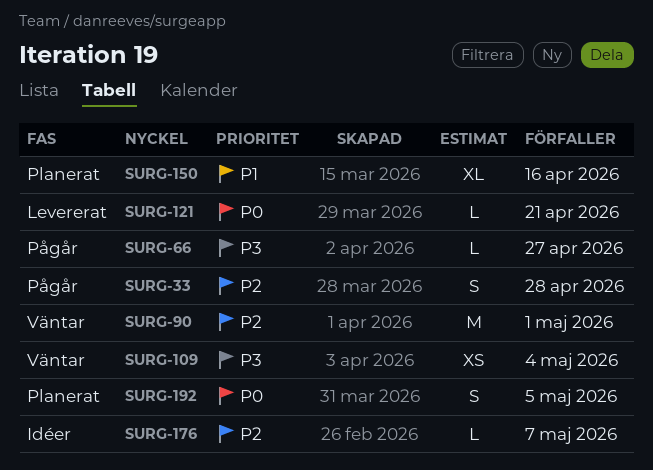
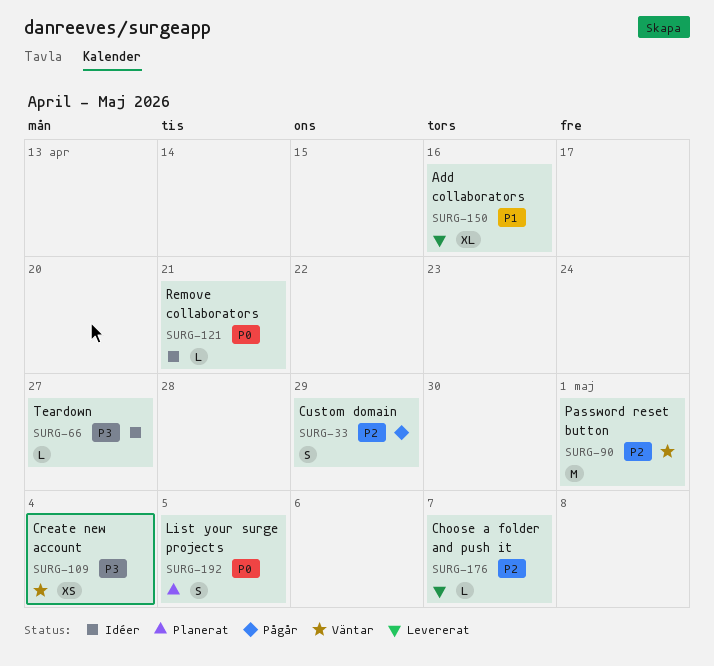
SURG-33, due: Apr 28 -> Apr 29
SURG-66, status: Pågår -> Idéer
SURG-121, status: Levererat -> Idéer
SURG-150, status: Planerat -> Levererat
SURG-176, status: Idéer -> Levererat

